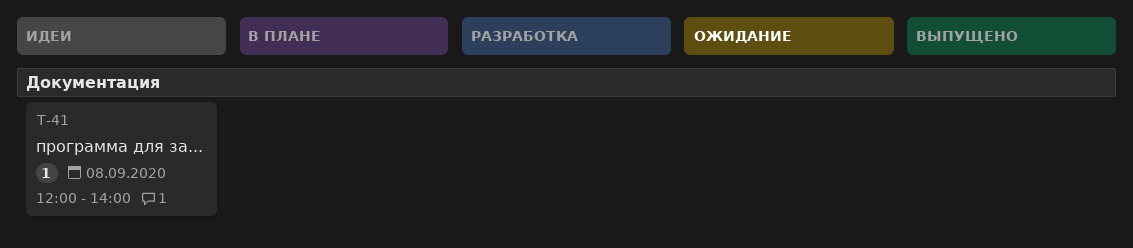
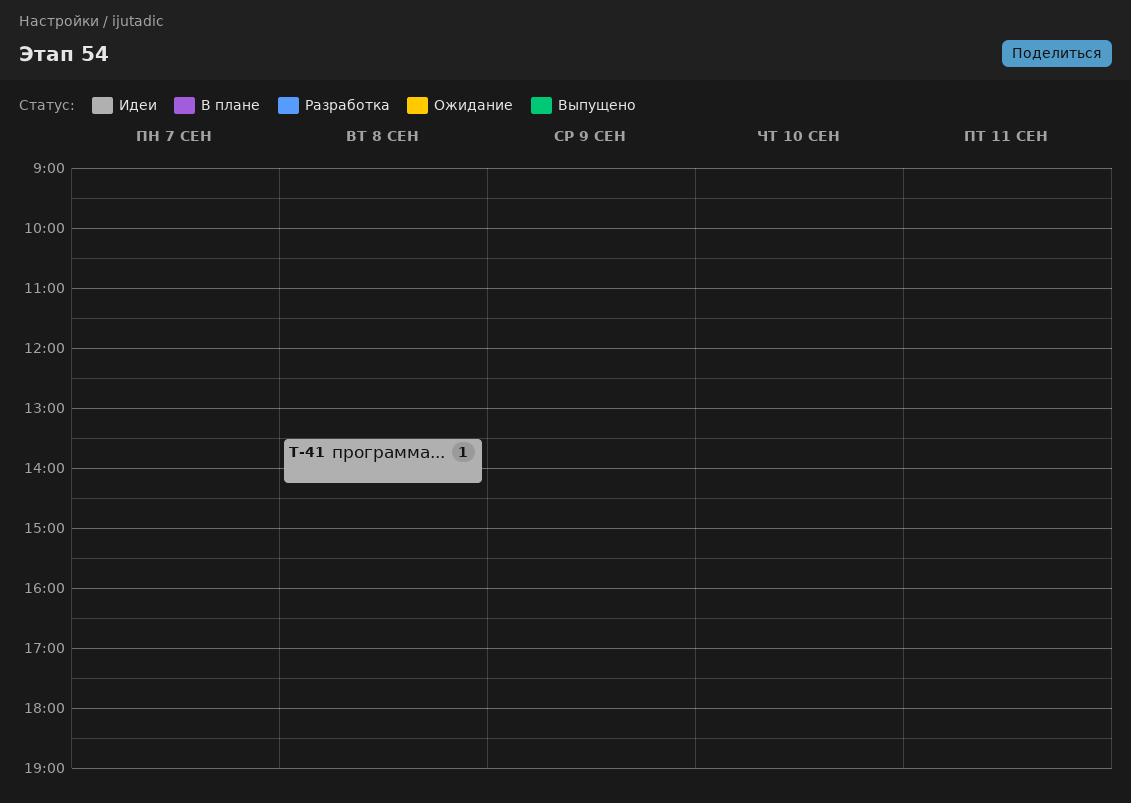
T-41, begins: 12:00 -> 13:30
T-41, ends: 14:00 -> 14:15

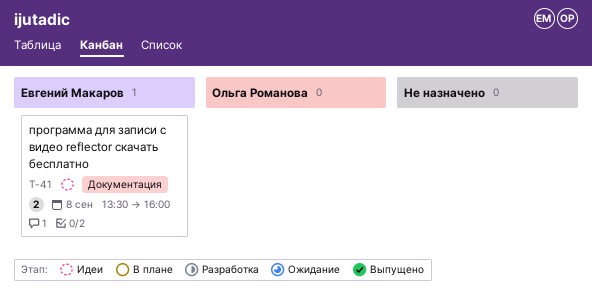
T-41, estimate: 1 -> 2
T-41, ends: 14:15 -> 16:00

